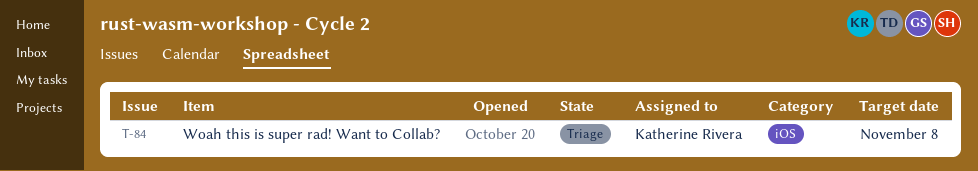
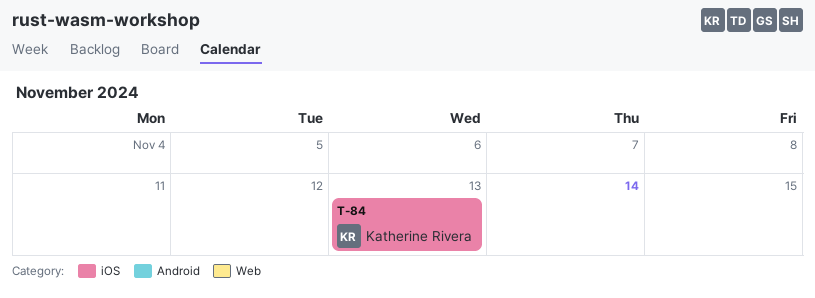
T-84, due: Nov 8 -> Nov 13

